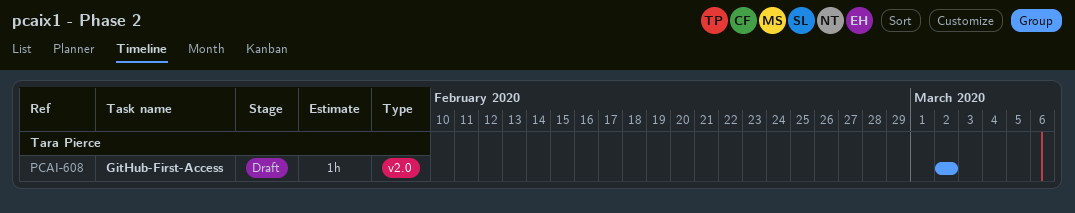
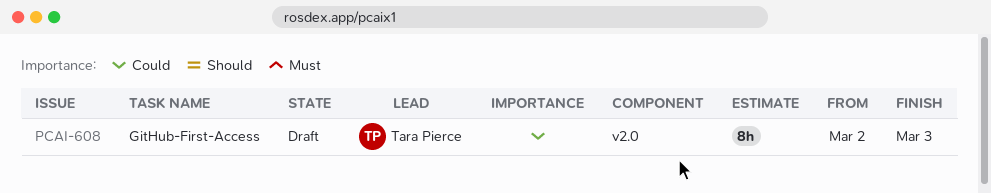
PCAI-608, estimate: 1h -> 8h
PCAI-608, due: Mar 2 -> Mar 3

